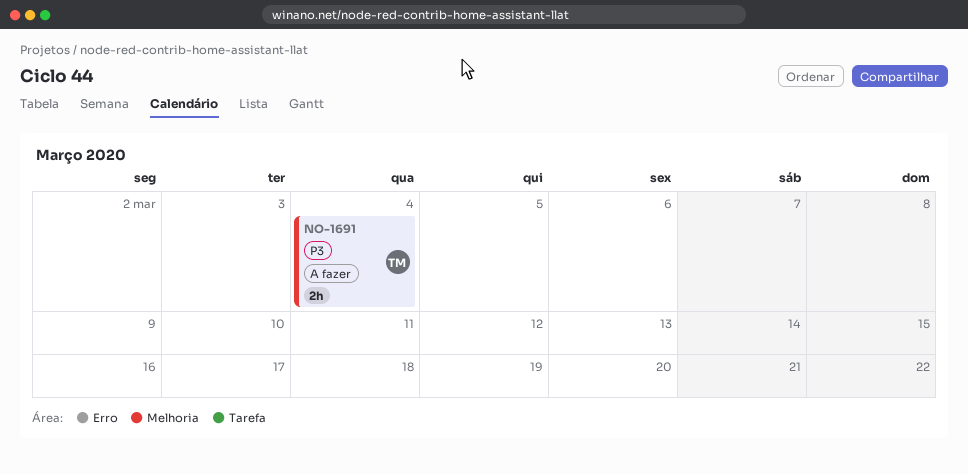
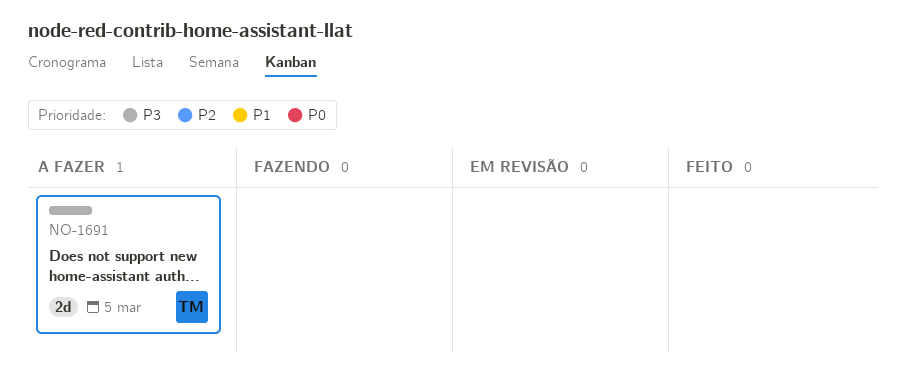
NO-1691, estimate: 2h -> 2d
NO-1691, due: Mar 4 -> Mar 5

